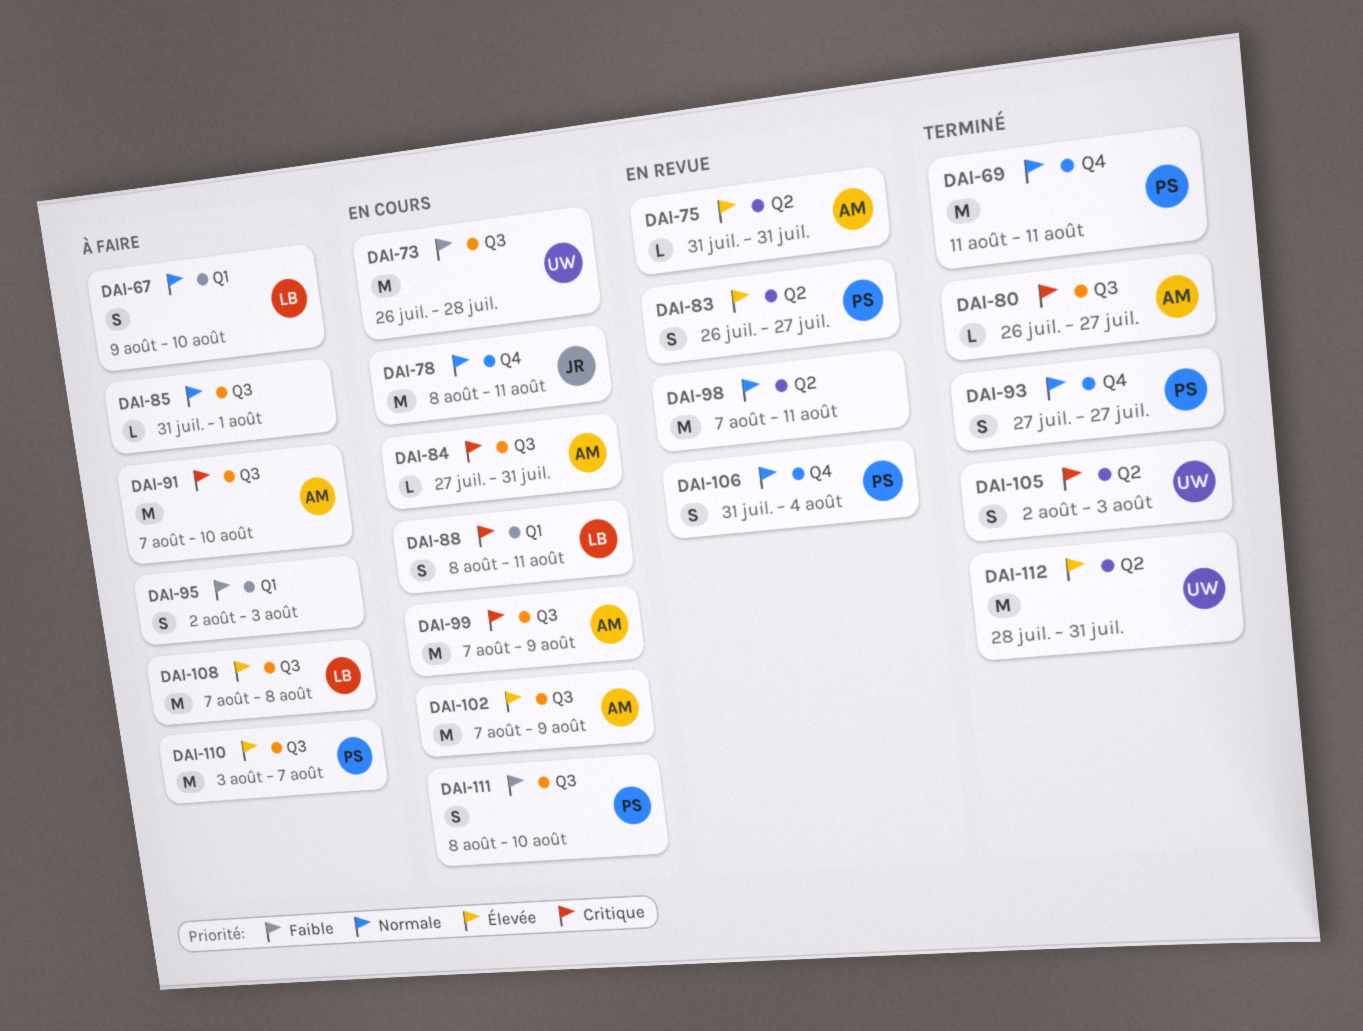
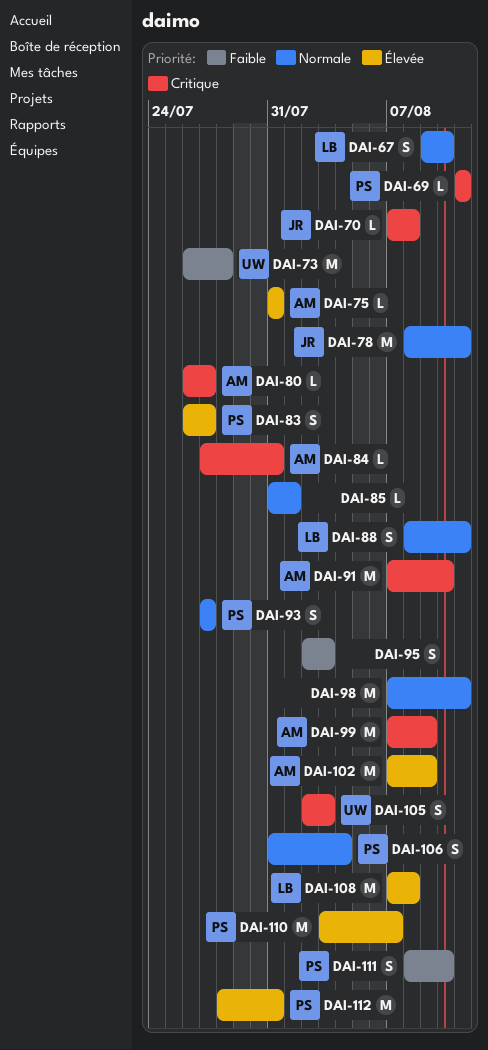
DAI-69, priority: Normale -> Critique
DAI-69, estimate: M -> L
DAI-70: none -> present
DAI-88, priority: Critique -> Normale
DAI-112, owner: UW -> PS

